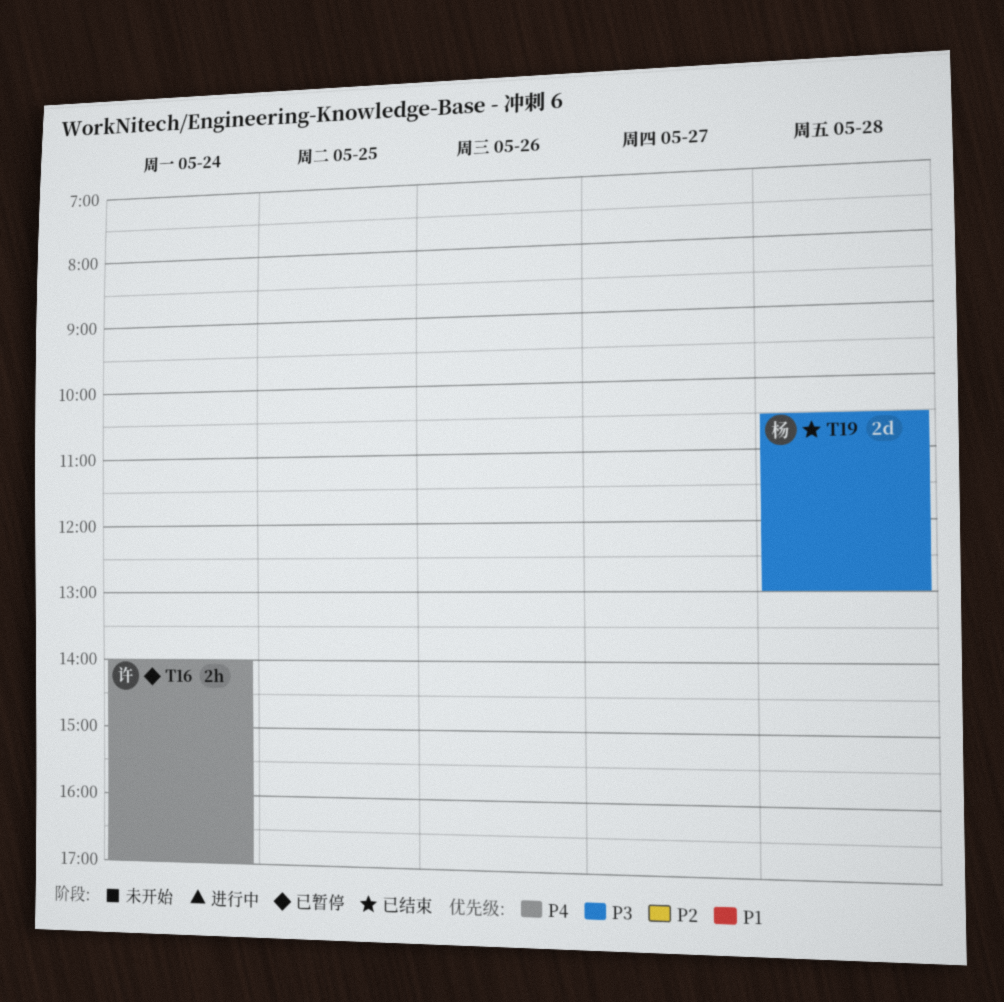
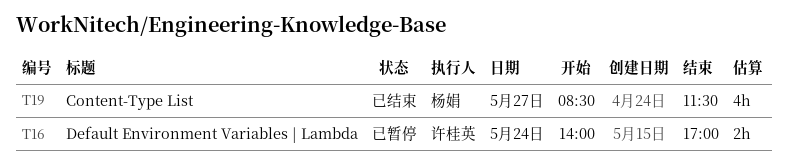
T19, estimate: 2d -> 4h
T19, day: May 28 -> May 27
T19, begins: 10:30 -> 08:30
T19, ends: 13:00 -> 11:30

